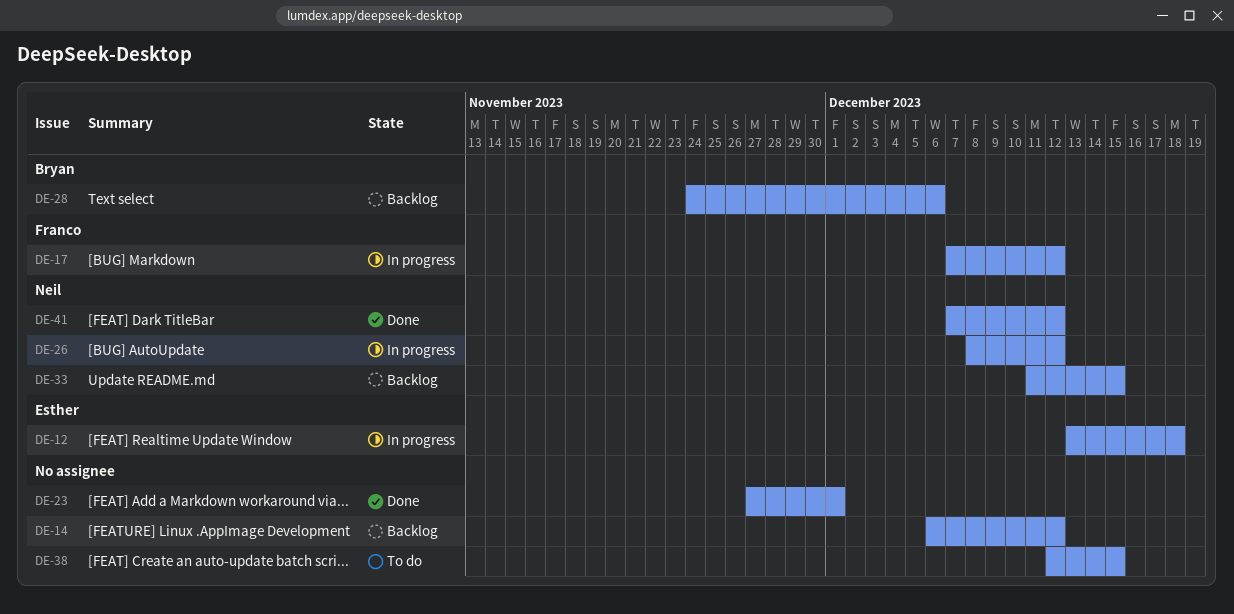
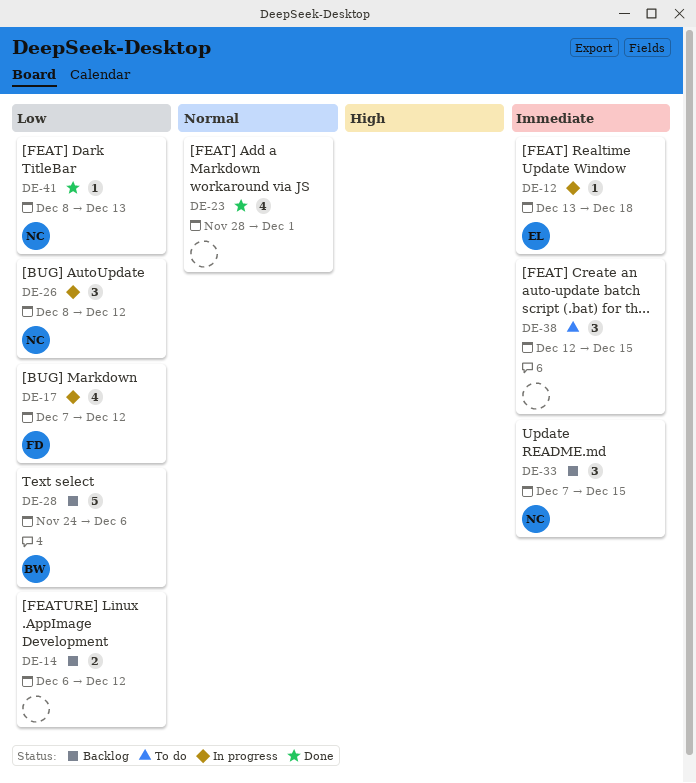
DE-23, start: Nov 27 -> Nov 28
DE-33, start: Dec 11 -> Dec 7
DE-41, start: Dec 7 -> Dec 8
DE-41, due: Dec 12 -> Dec 13

